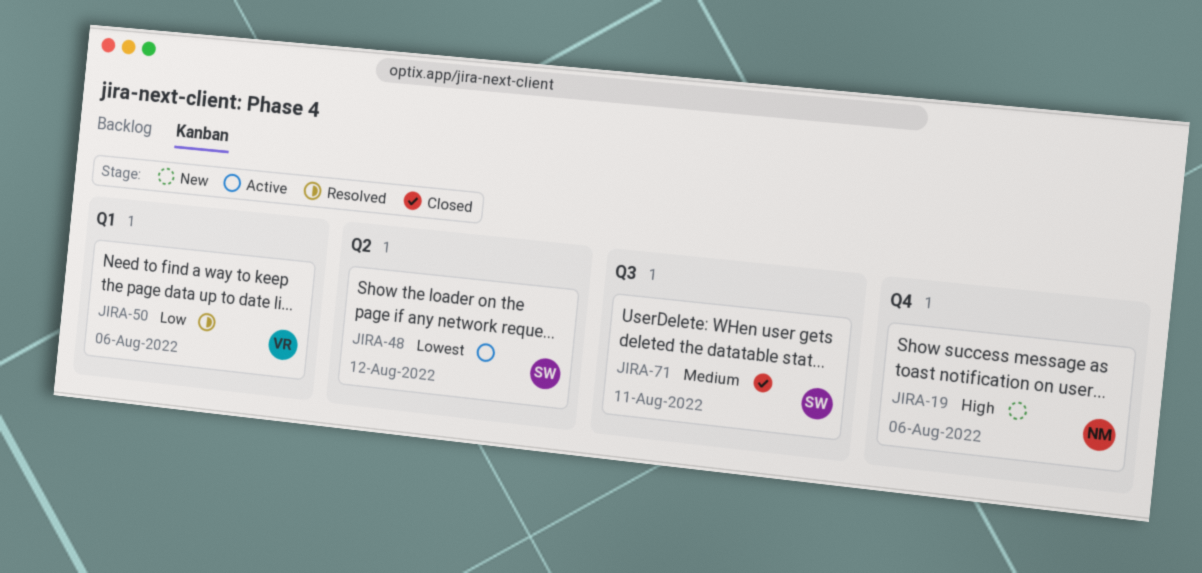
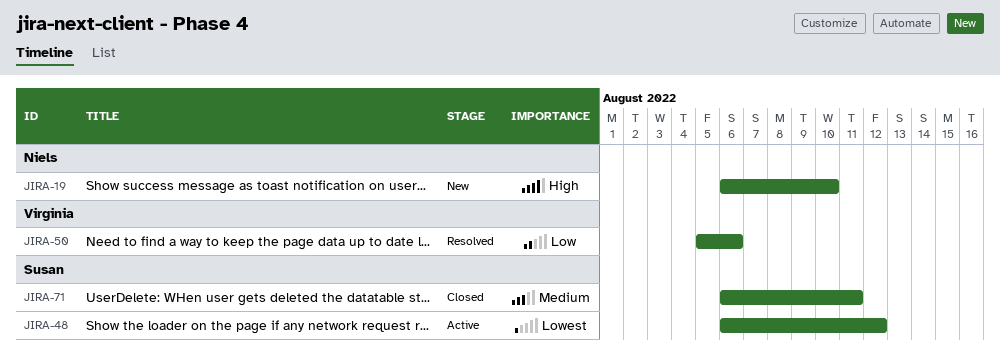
JIRA-19, due: Aug 6 -> Aug 10

